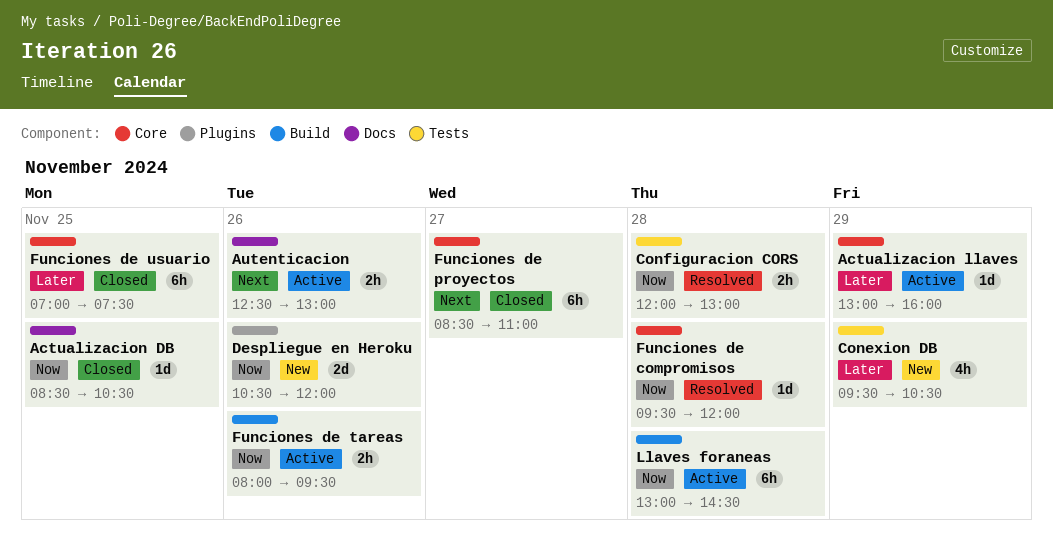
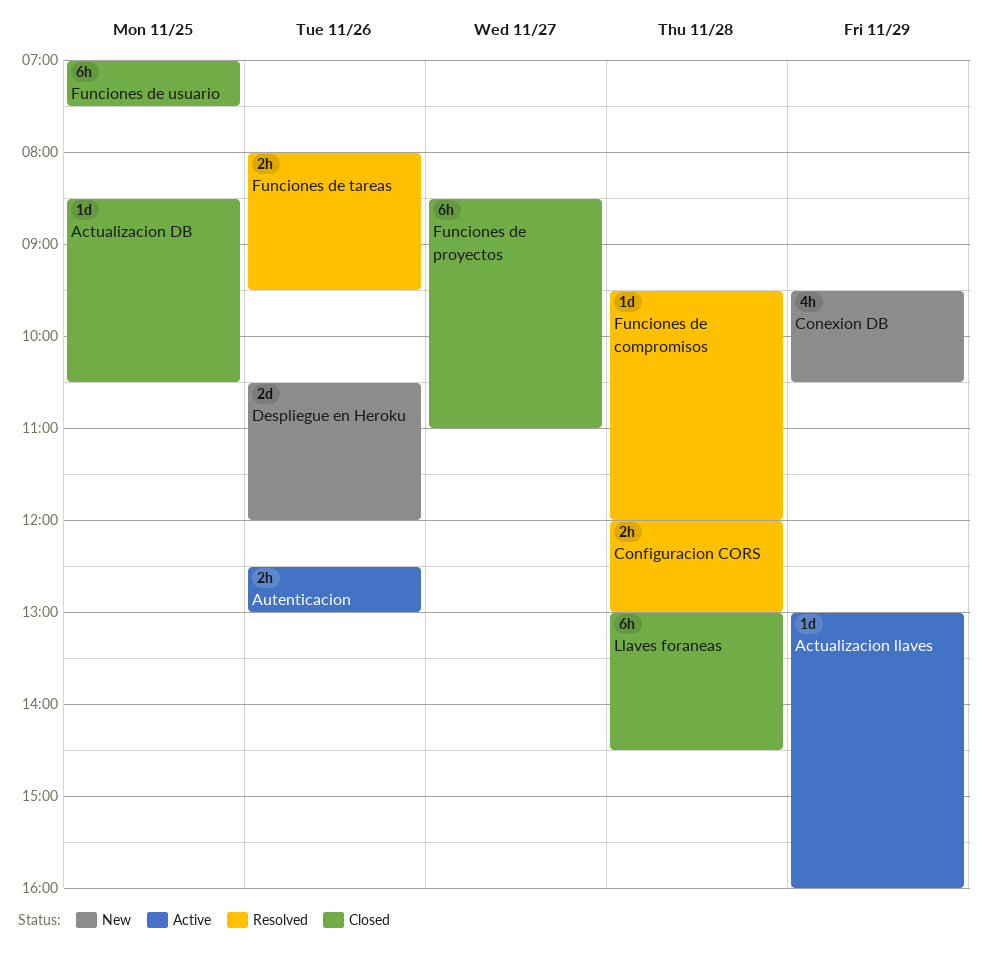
Funciones de tareas, status: Active -> Resolved
Llaves foraneas, status: Active -> Closed

